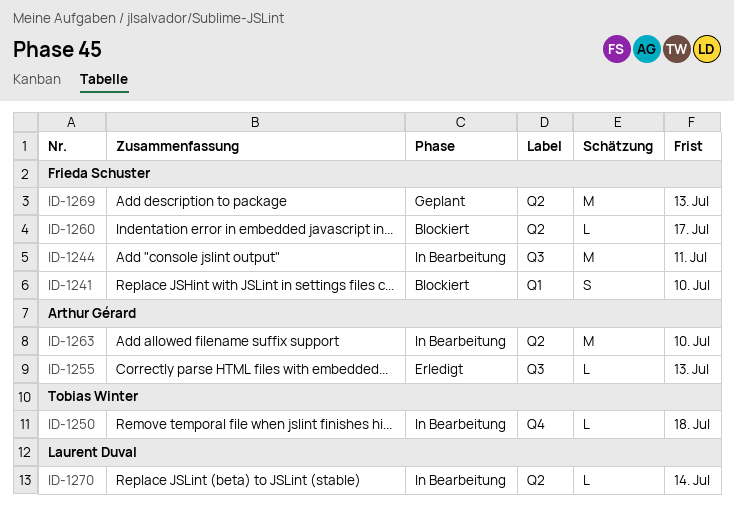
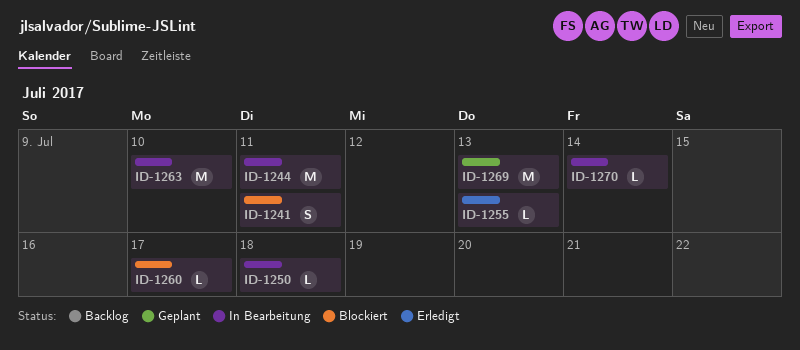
ID-1241, due: Jul 10 -> Jul 11

